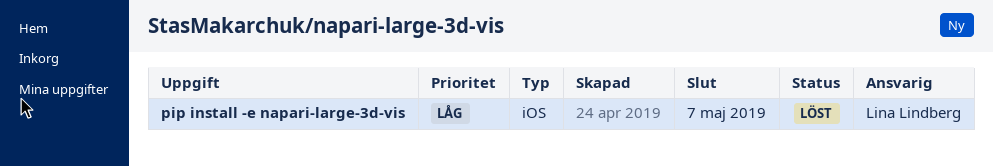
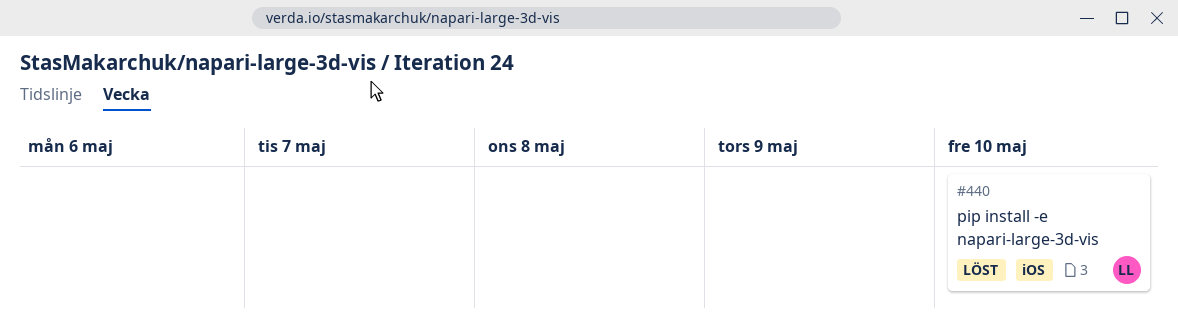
pip install -e napari-large-3d-vis, due: May 7 -> May 10

